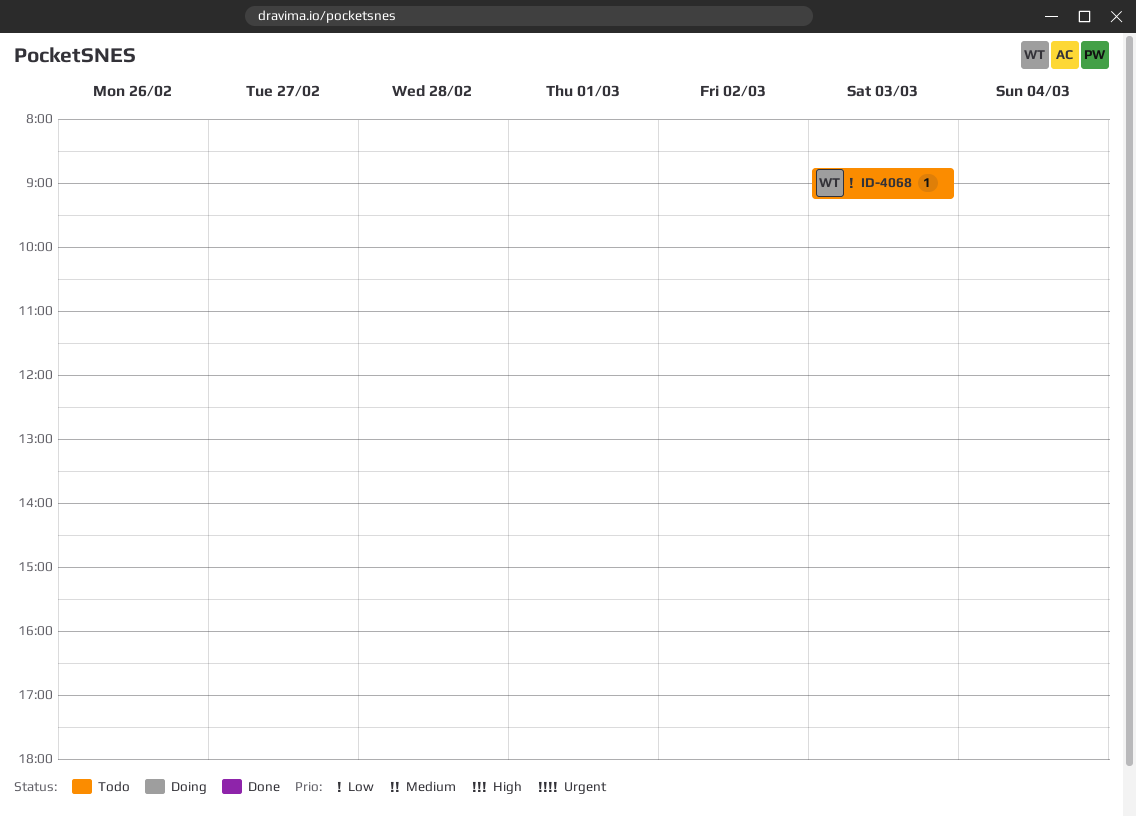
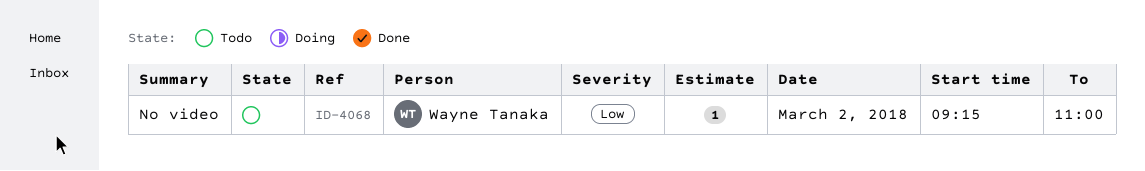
ID-4068, day: Mar 3 -> Mar 2
ID-4068, begins: 08:45 -> 09:15
ID-4068, ends: 09:15 -> 11:00

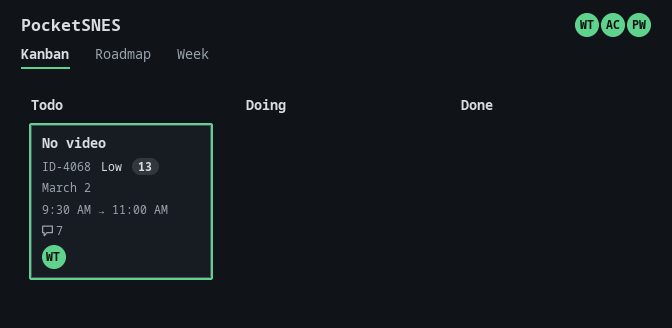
ID-4068, estimate: 1 -> 13
ID-4068, begins: 09:15 -> 09:30

